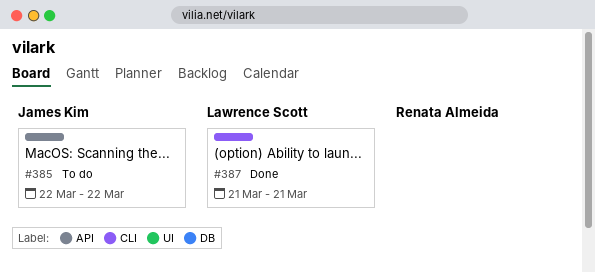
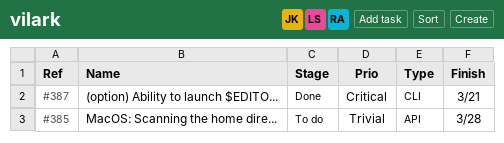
#385, due: Mar 22 -> Mar 28

